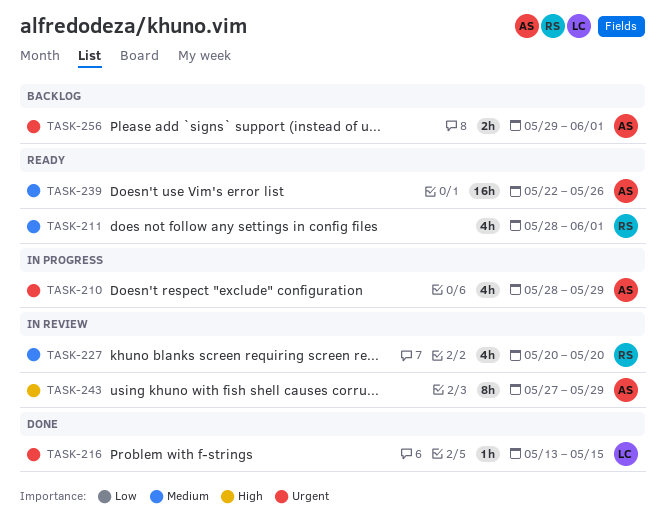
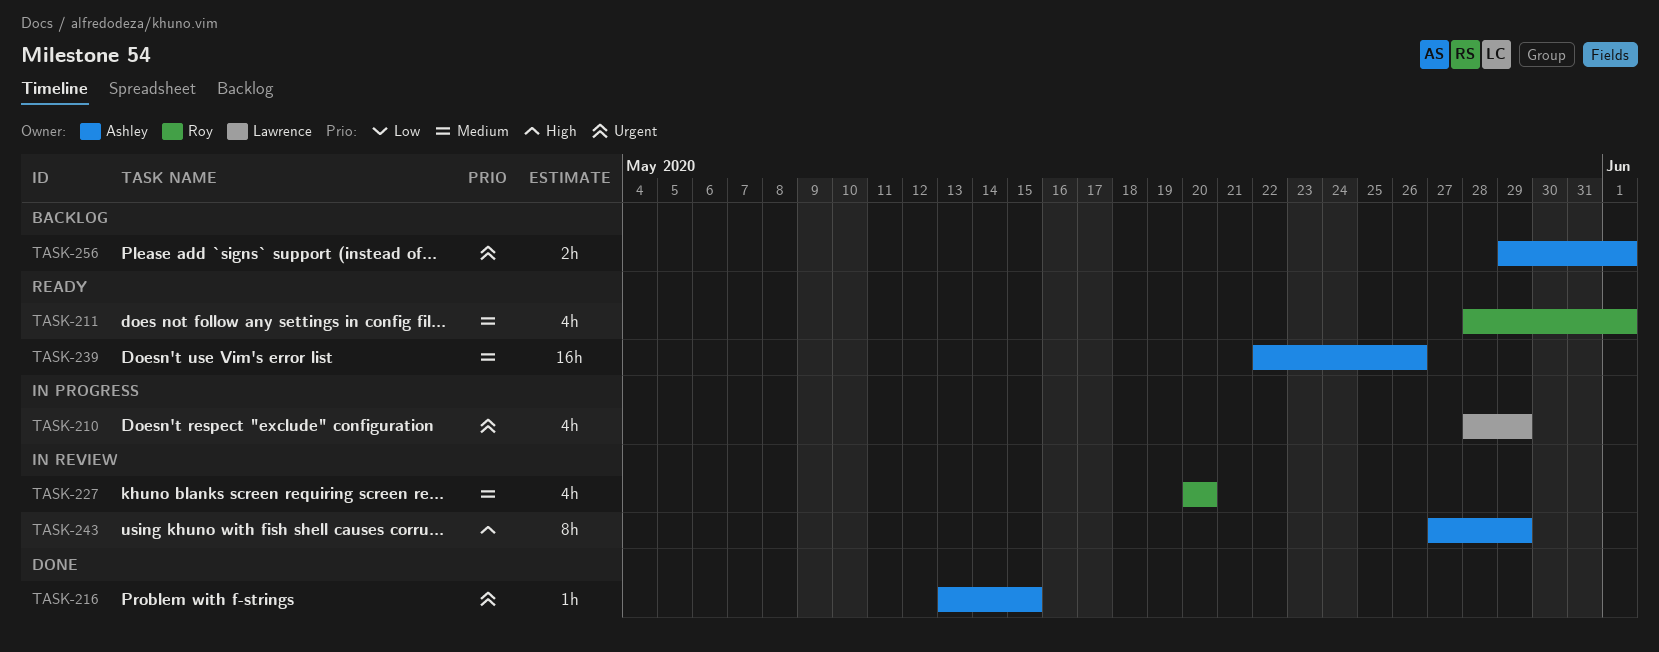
TASK-210, owner: Ashley -> Lawrence
TASK-216, owner: Lawrence -> Ashley

